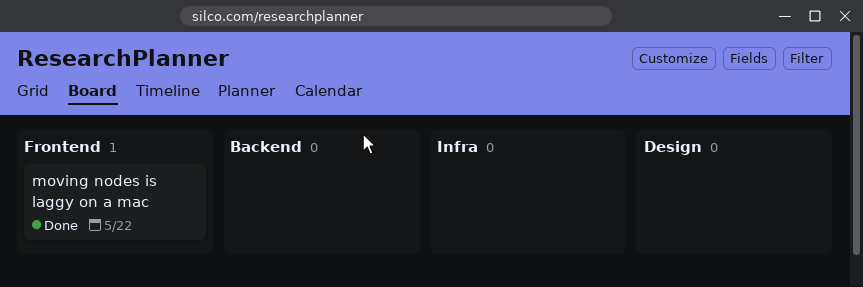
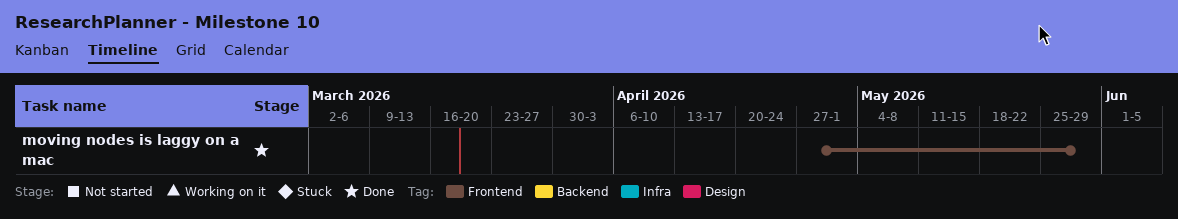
moving nodes is laggy on a mac, due: May 22 -> May 29

